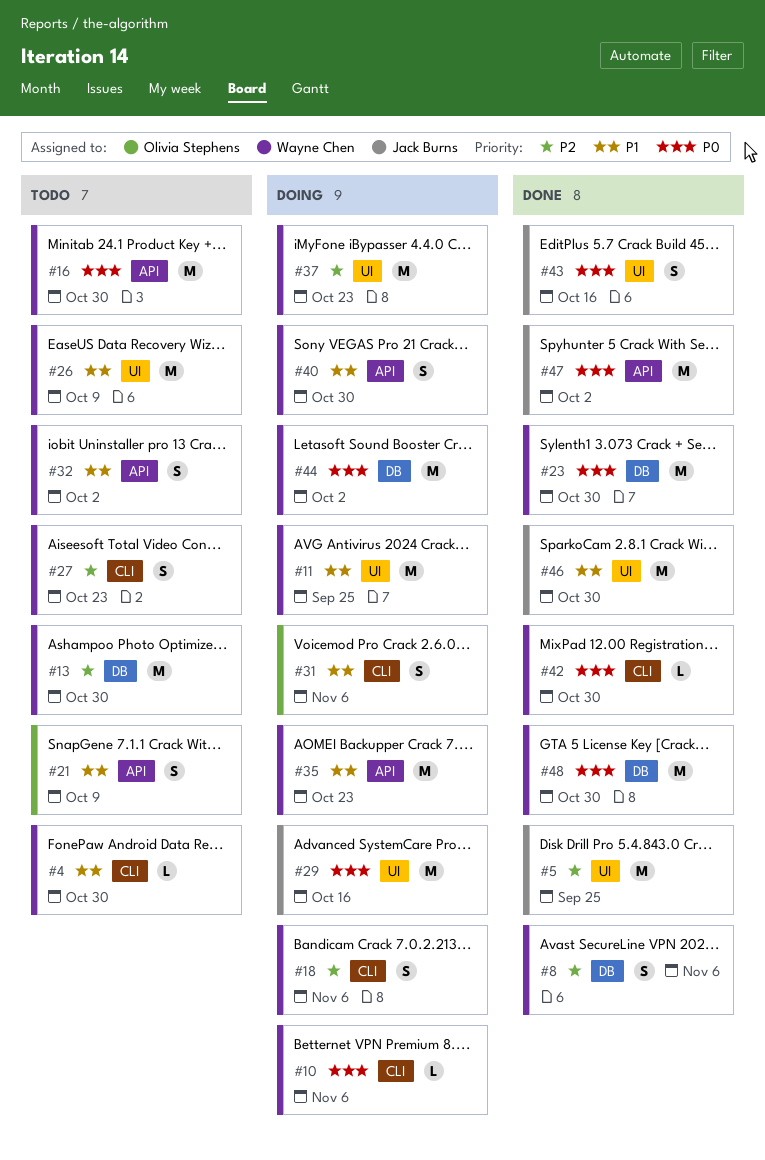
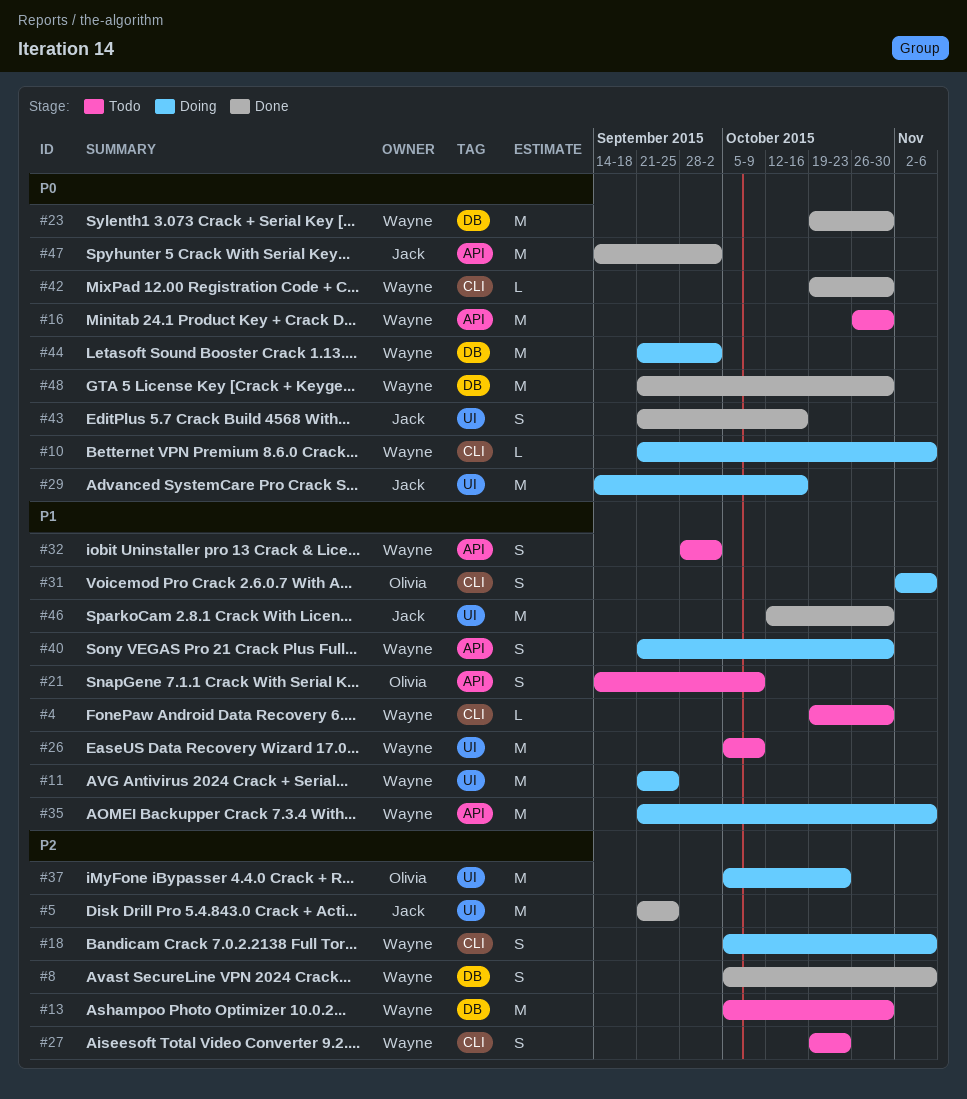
#35, due: Oct 23 -> Nov 6
#37, owner: Wayne Chen -> Olivia Stephens

